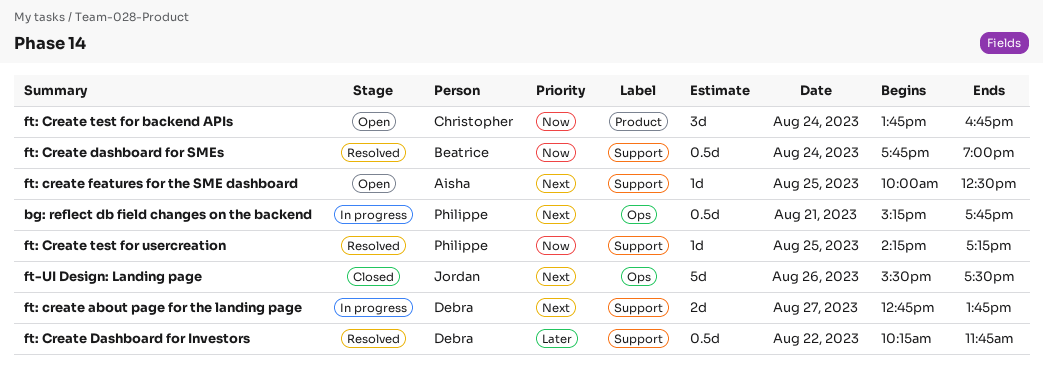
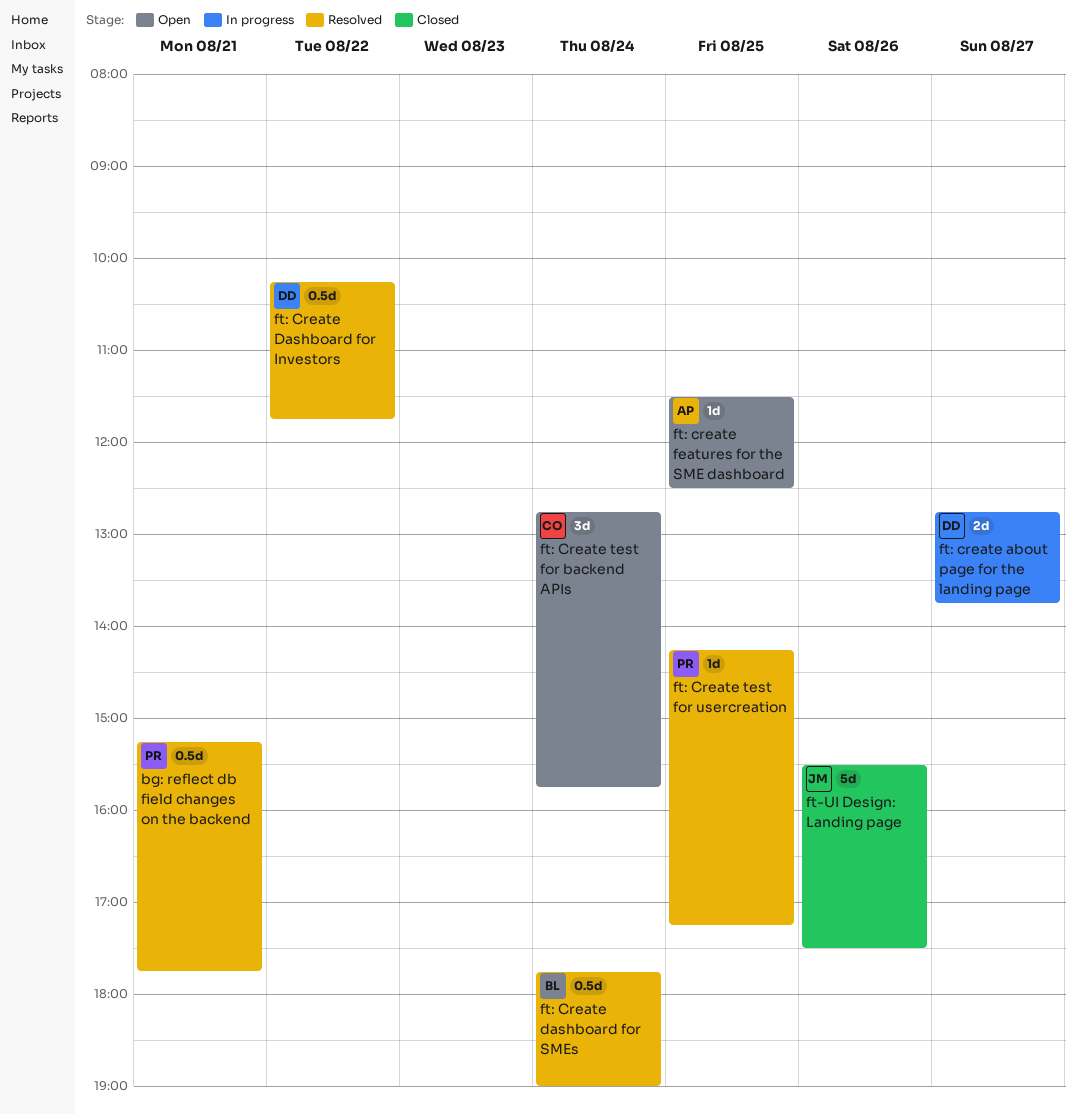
bg: reflect db field changes on the backend, status: In progress -> Resolved
ft: create features for the SME dashboard, begins: 10:00 -> 11:30
ft: Create test for backend APIs, begins: 13:45 -> 12:45
ft: Create test for backend APIs, ends: 16:45 -> 15:45

